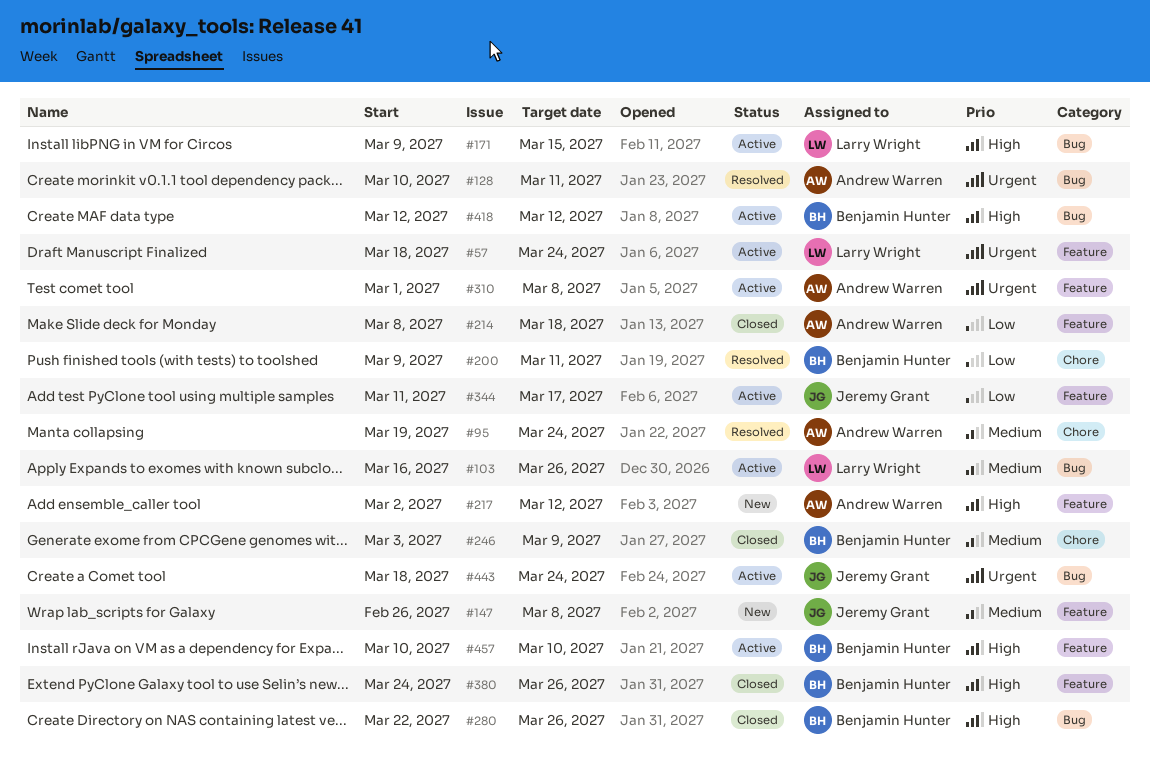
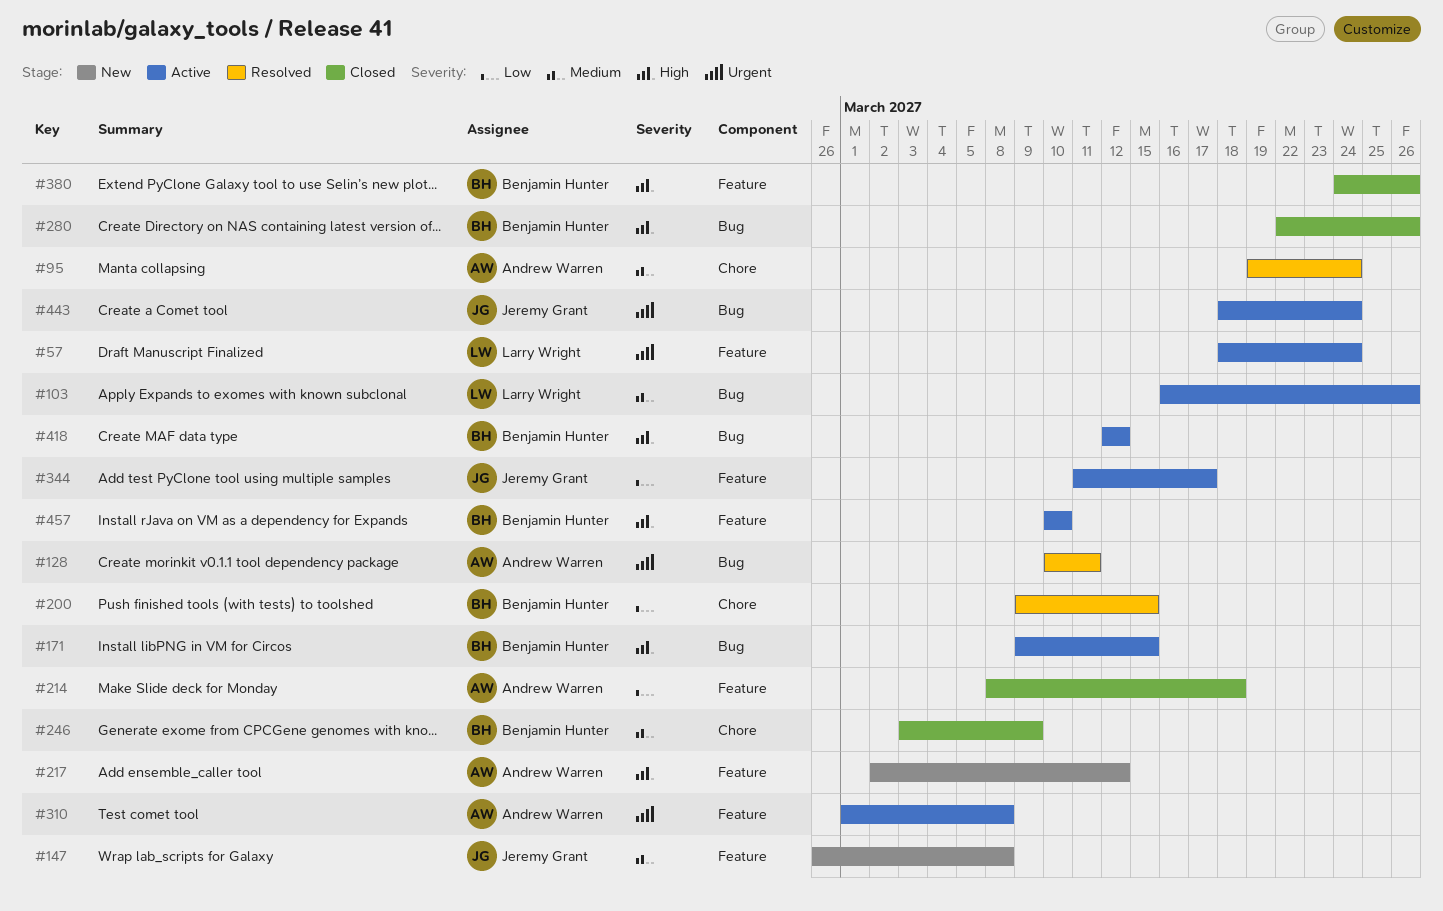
#171, owner: Larry Wright -> Benjamin Hunter
#200, due: Mar 11 -> Mar 15

